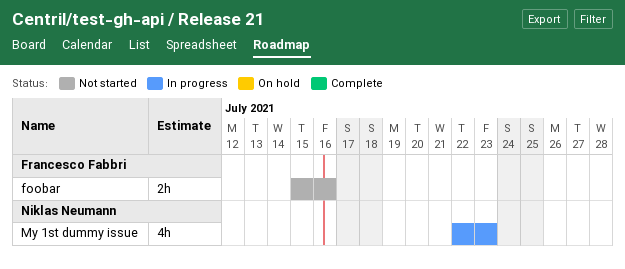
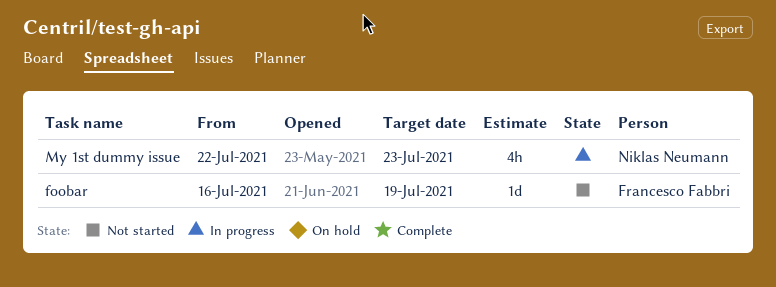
foobar, estimate: 2h -> 1d
foobar, start: Jul 15 -> Jul 16
foobar, due: Jul 16 -> Jul 19

